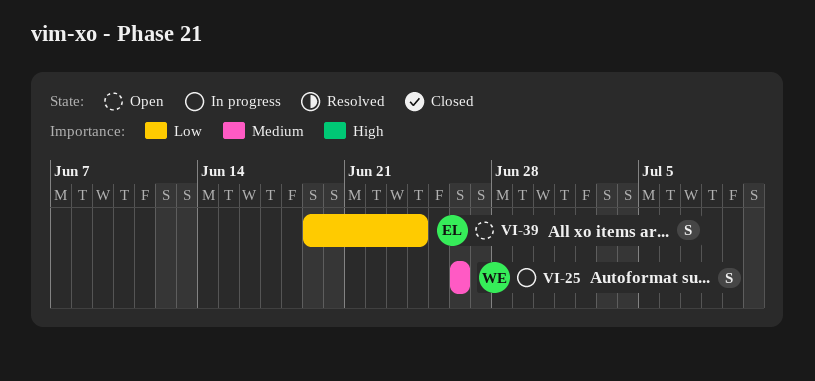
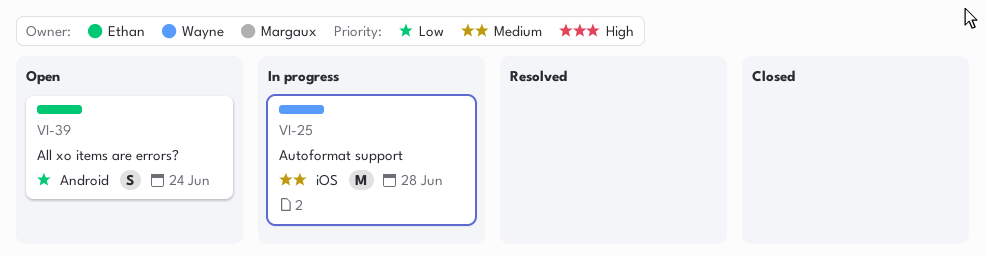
VI-25, estimate: S -> M
VI-25, due: Jun 26 -> Jun 28

